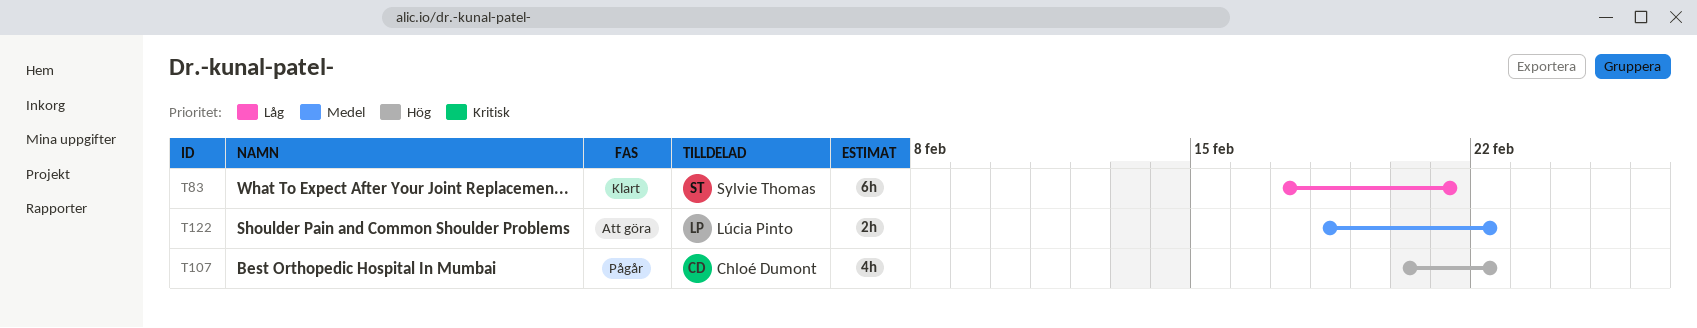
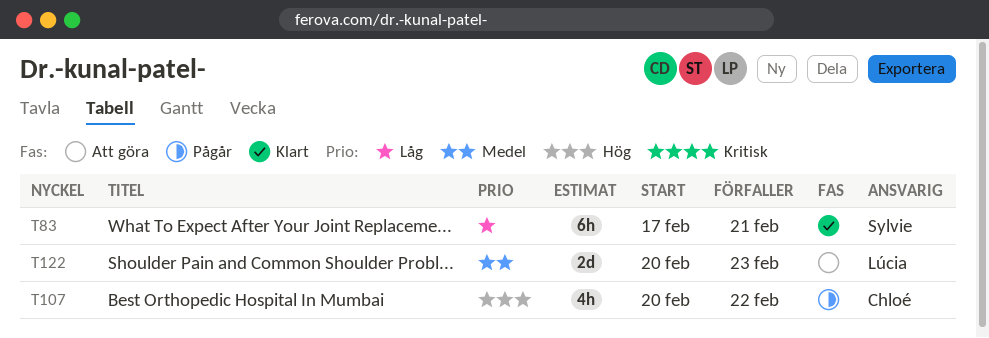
T122, estimate: 2h -> 2d
T122, start: Feb 18 -> Feb 20
T122, due: Feb 22 -> Feb 23

